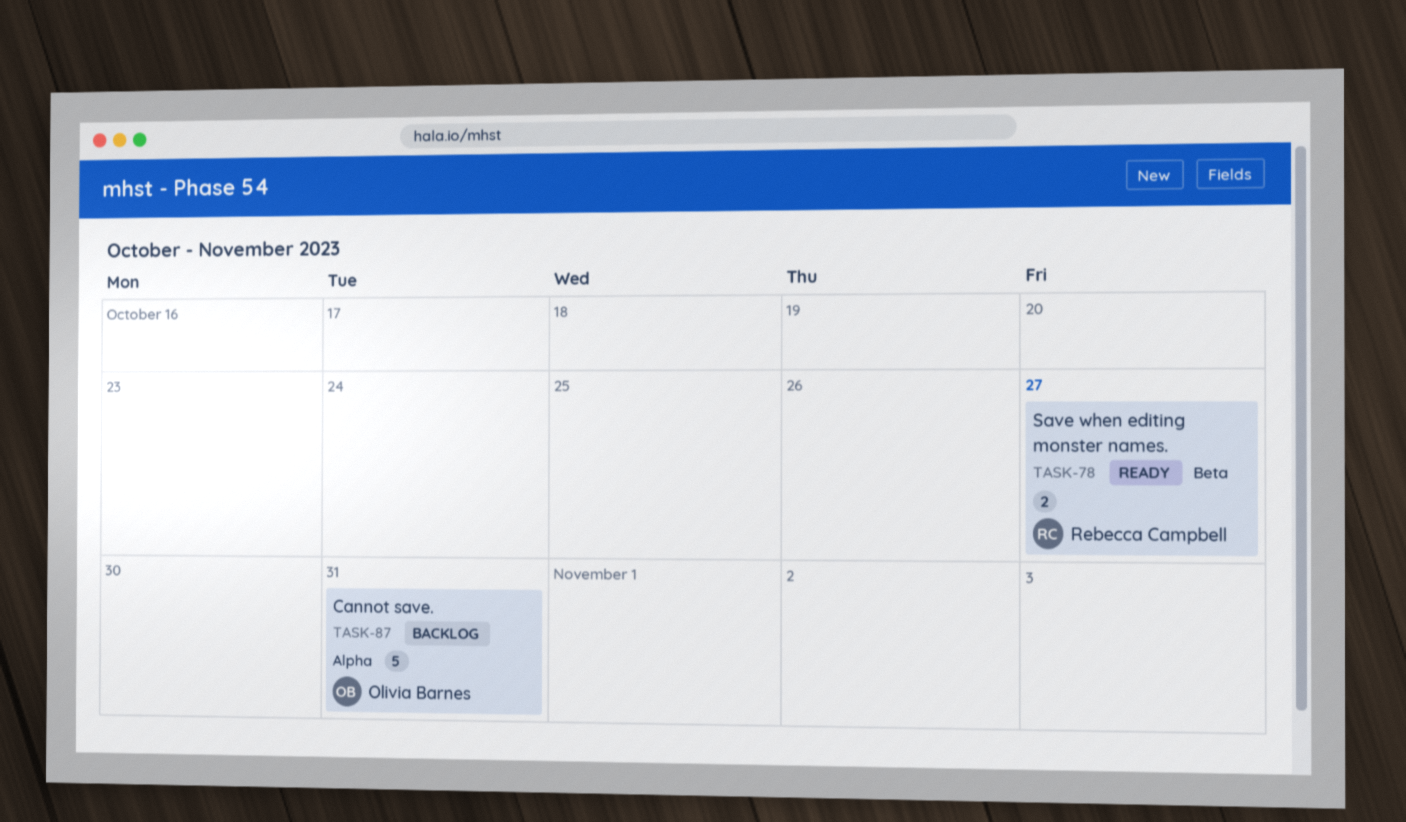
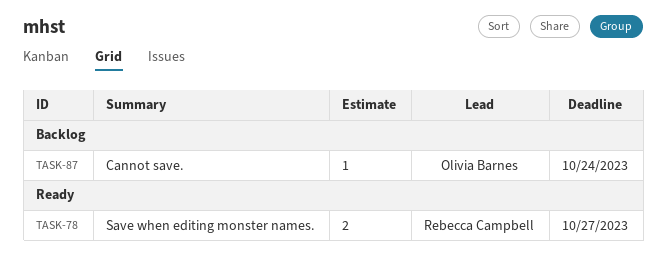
TASK-87, estimate: 5 -> 1
TASK-87, due: Oct 31 -> Oct 24

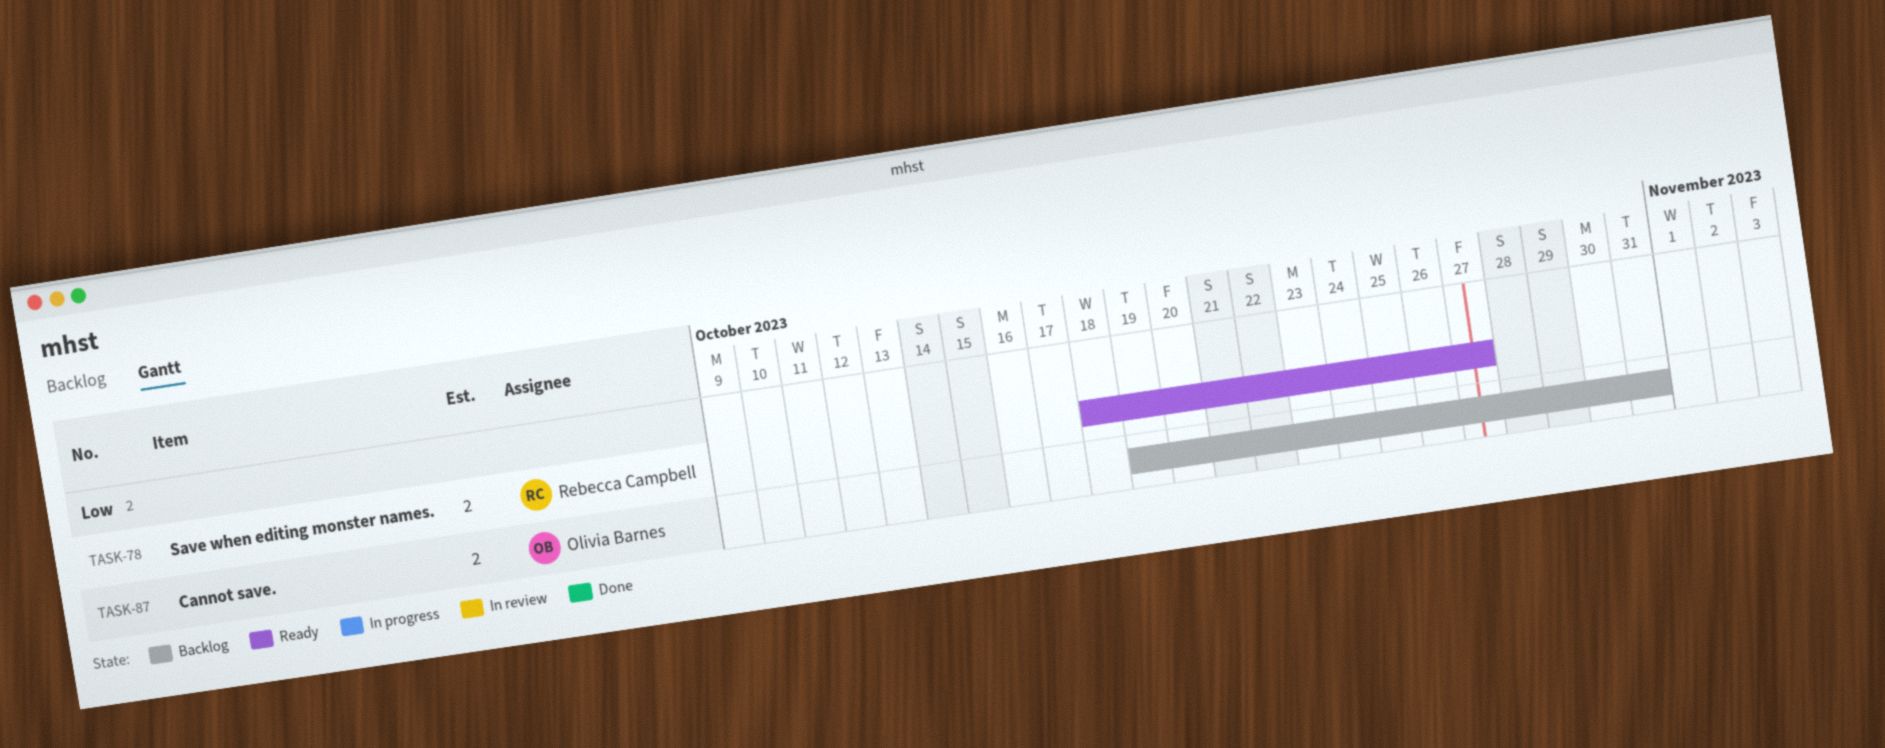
TASK-87, estimate: 1 -> 2
TASK-87, due: Oct 24 -> Oct 31

